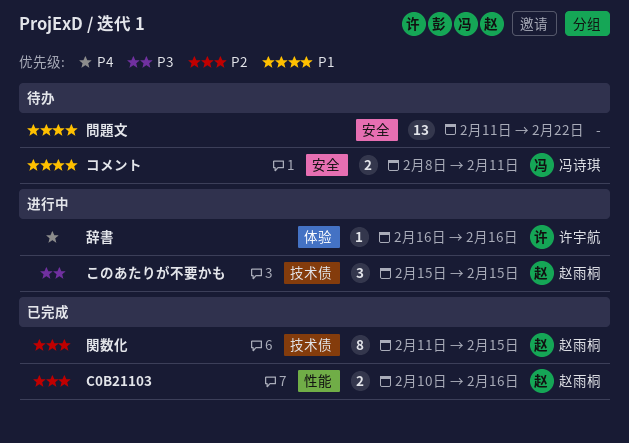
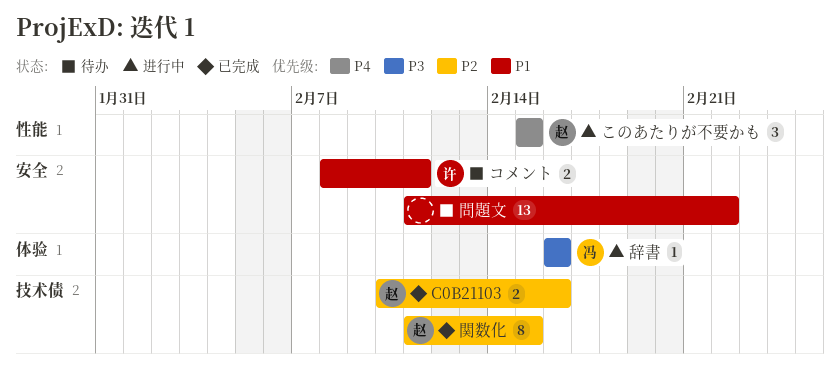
C0B21103, label: 性能 -> 技术债
このあたりが不要かも, priority: P3 -> P4
このあたりが不要かも, label: 技术债 -> 性能
コメント, owner: 冯诗琪 -> 许宇航
辞書, owner: 许宇航 -> 冯诗琪
辞書, priority: P4 -> P3

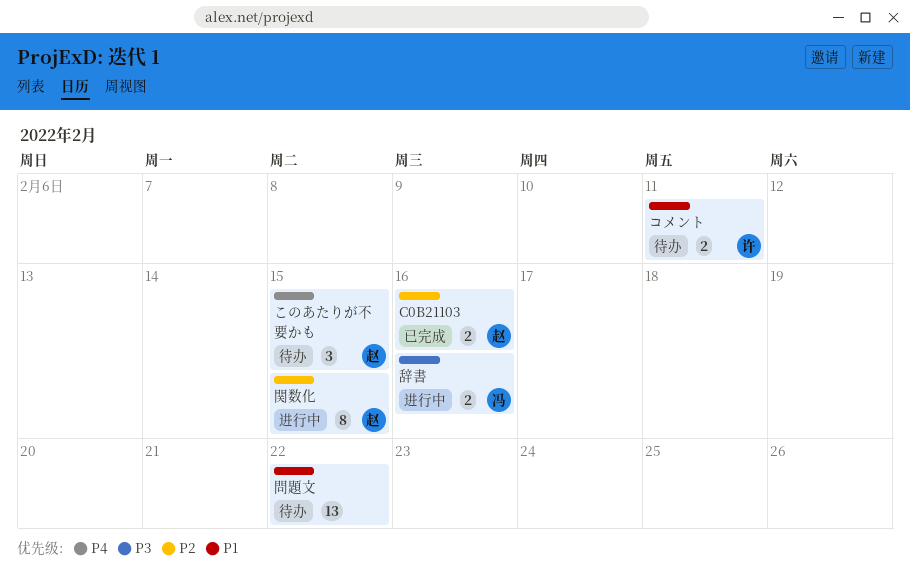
このあたりが不要かも, status: 进行中 -> 待办
辞書, estimate: 1 -> 2
関数化, status: 已完成 -> 进行中

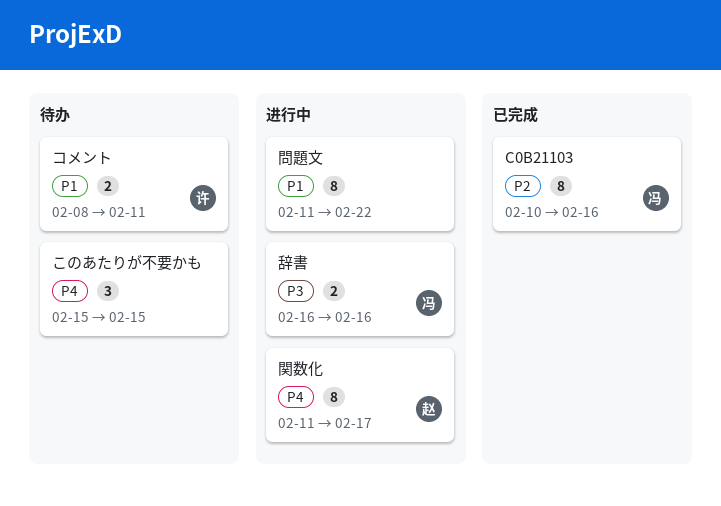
C0B21103, owner: 赵 -> 冯
C0B21103, estimate: 2 -> 8
このあたりが不要かも, owner: 赵 -> none
問題文, status: 待办 -> 进行中
問題文, estimate: 13 -> 8
関数化, priority: P2 -> P4
関数化, due: Feb 15 -> Feb 17

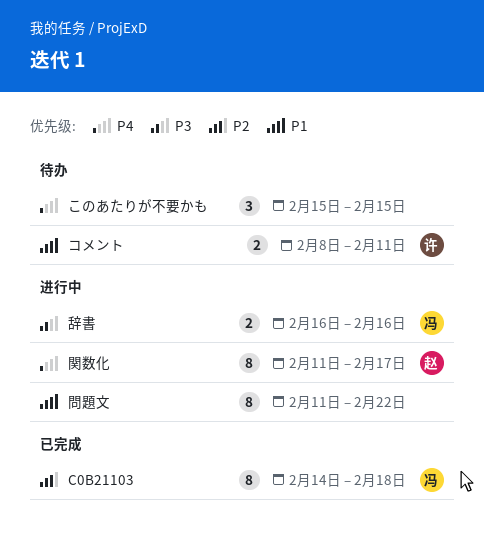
C0B21103, start: Feb 10 -> Feb 14
C0B21103, due: Feb 16 -> Feb 18

